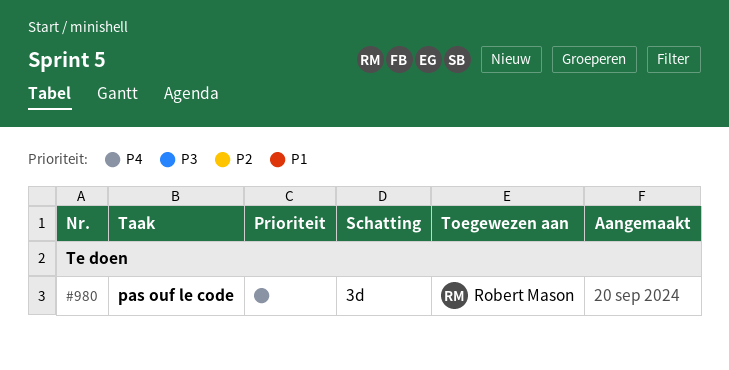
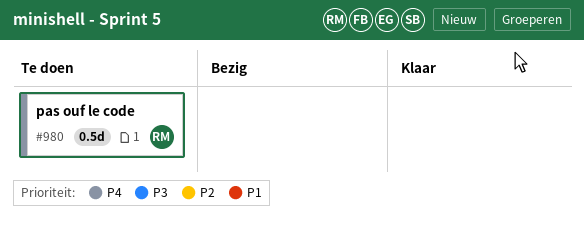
#980, estimate: 3d -> 0.5d

